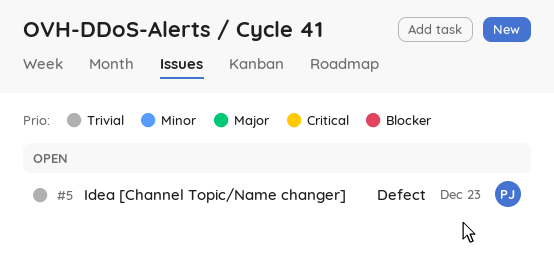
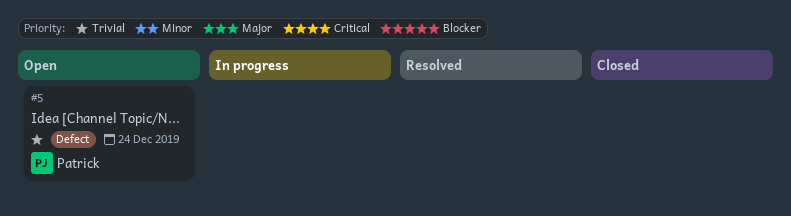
#5, due: Dec 23 -> Dec 24

